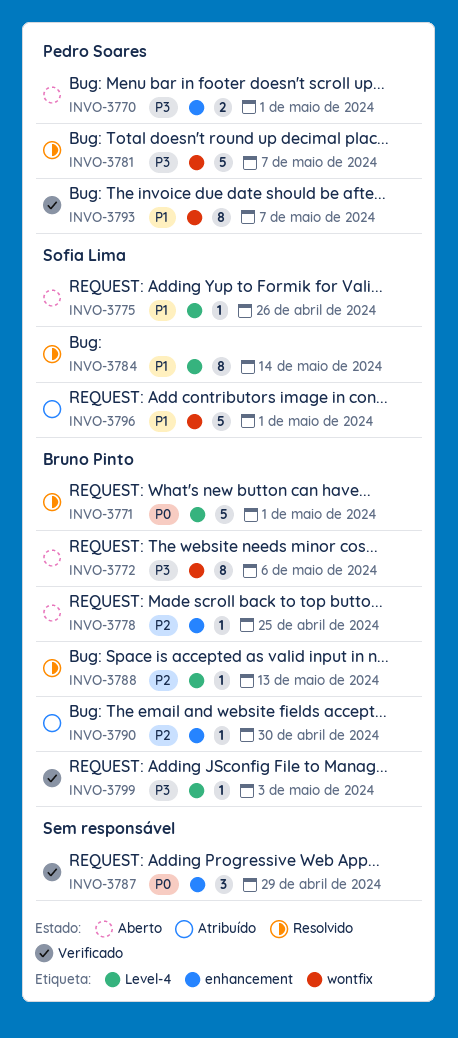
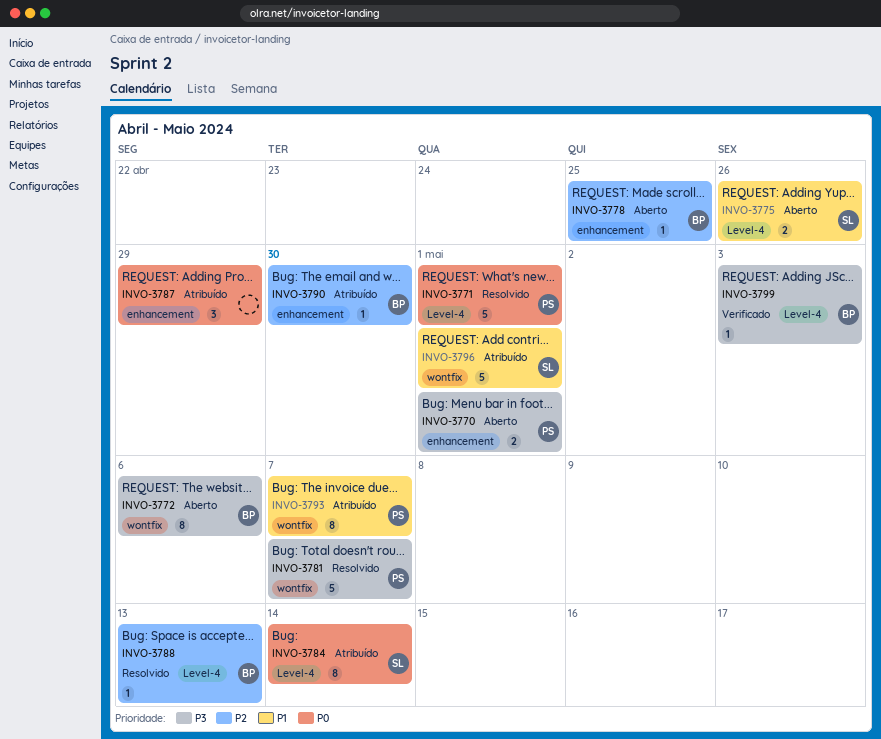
INVO-3771, owner: Bruno Pinto -> Pedro Soares
INVO-3775, estimate: 1 -> 2
INVO-3784, status: Resolvido -> Atribuído
INVO-3784, priority: P1 -> P0
INVO-3787, status: Verificado -> Atribuído
INVO-3793, status: Verificado -> Atribuído

